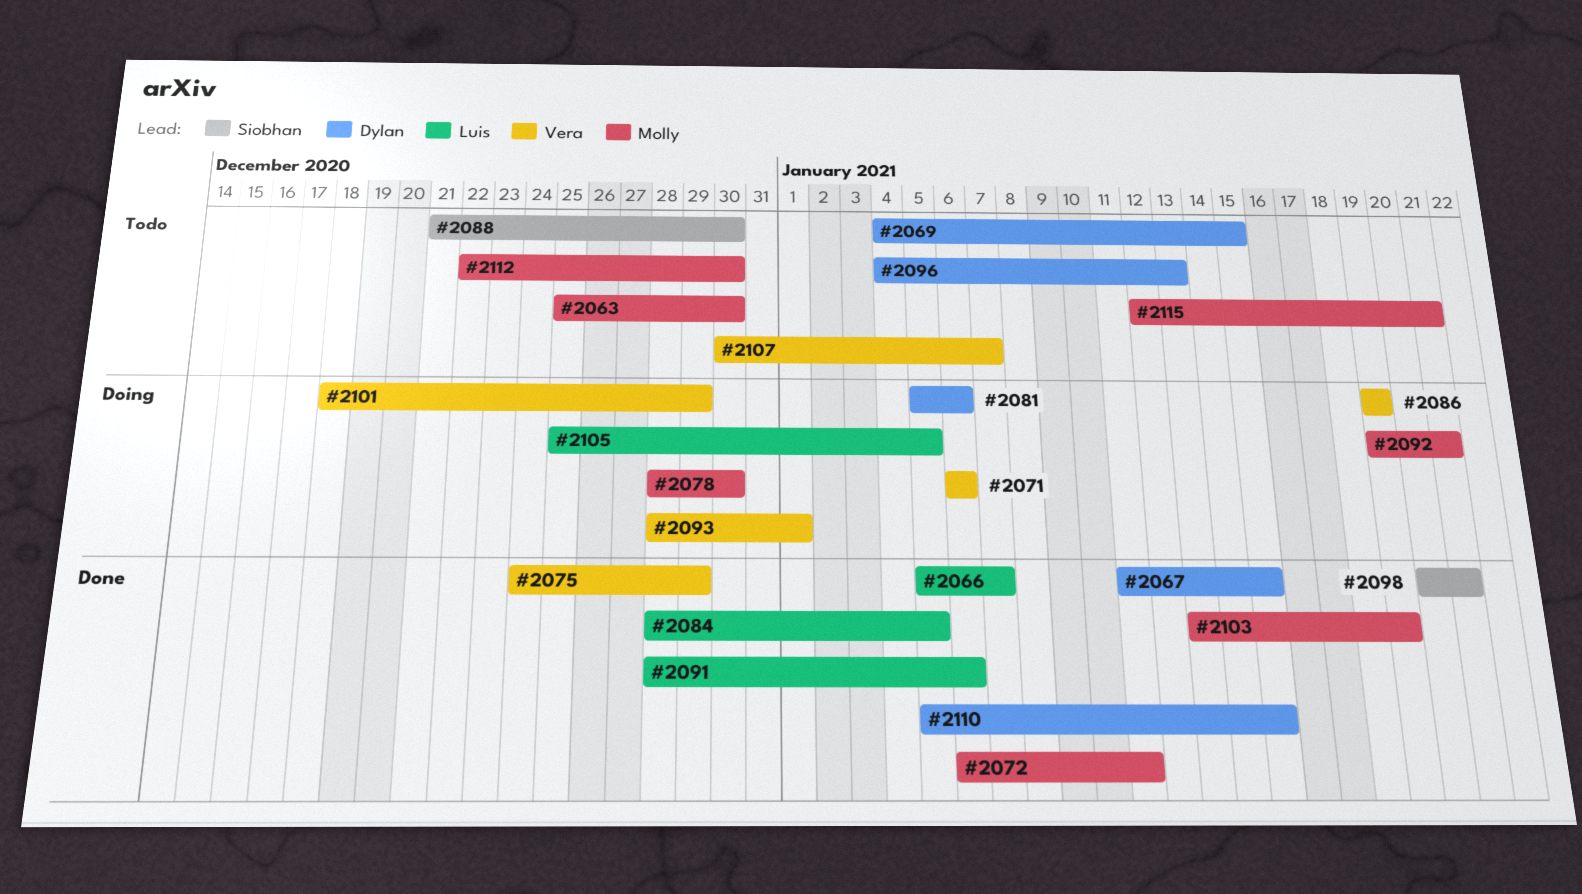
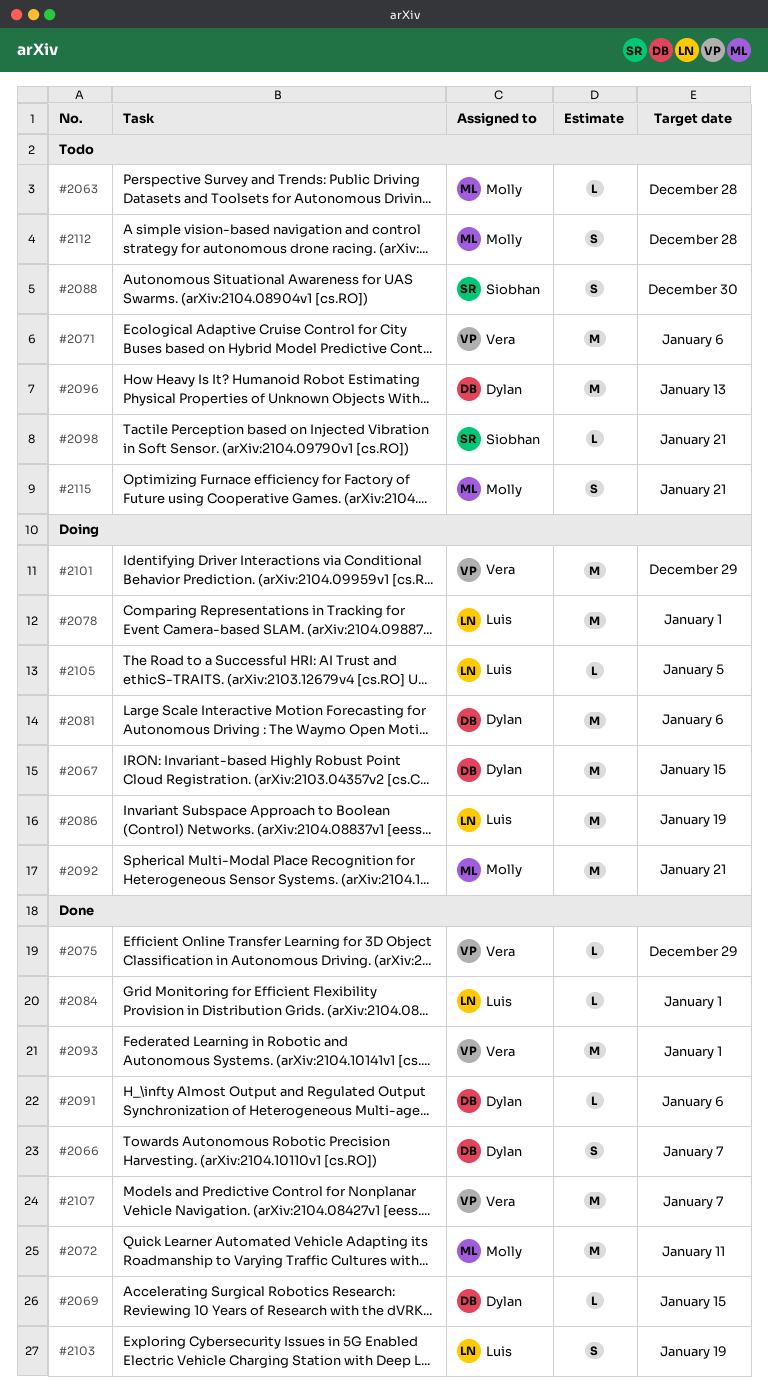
#2063, due: Dec 30 -> Dec 28
#2066, owner: Luis -> Dylan
#2067, status: Done -> Doing
#2069, status: Todo -> Done
#2071, status: Doing -> Todo
#2078, owner: Molly -> Luis
#2078, due: Dec 30 -> Jan 1
#2084, due: Jan 5 -> Jan 1
#2086, owner: Vera -> Luis
#2091, owner: Luis -> Dylan
#2093, status: Doing -> Done
#2098, status: Done -> Todo
#2103, owner: Molly -> Luis
#2107, status: Todo -> Done
#2110: present -> none
#2112, due: Dec 30 -> Dec 28

